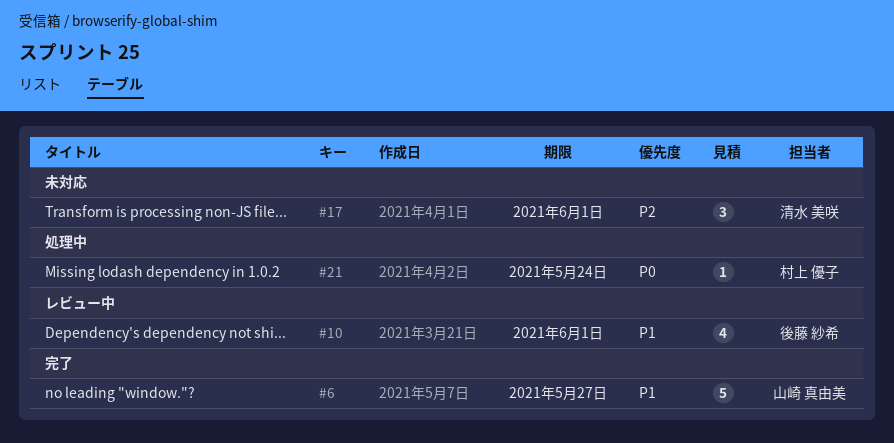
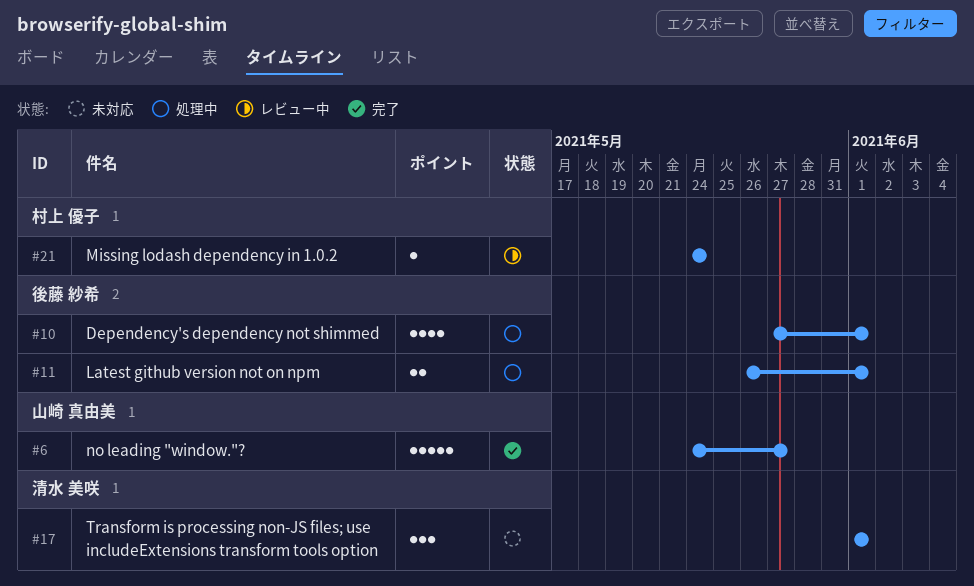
#10, status: レビュー中 -> 処理中
#11: none -> present
#21, status: 処理中 -> レビュー中

